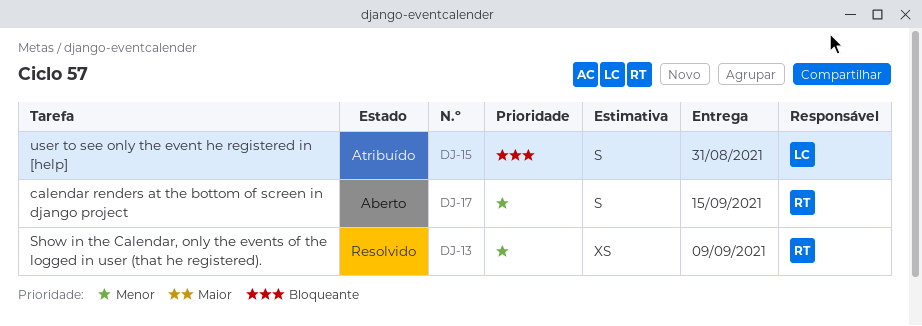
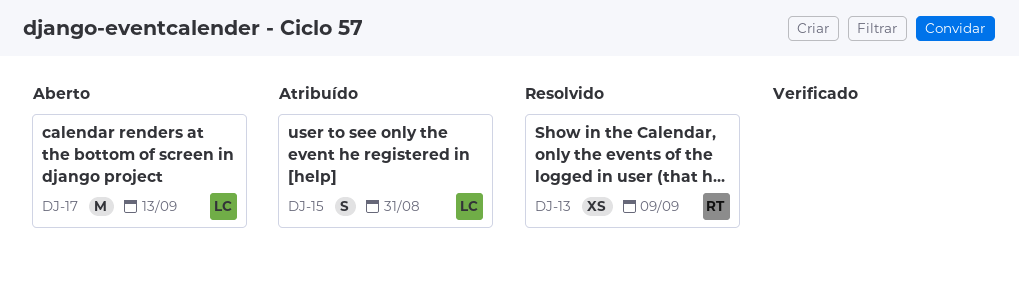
DJ-17, owner: RT -> LC
DJ-17, estimate: S -> M
DJ-17, due: Sep 15 -> Sep 13

